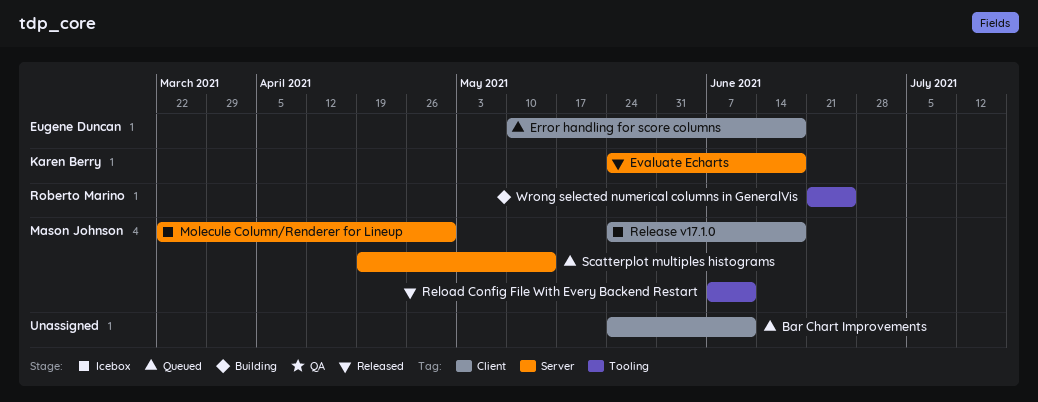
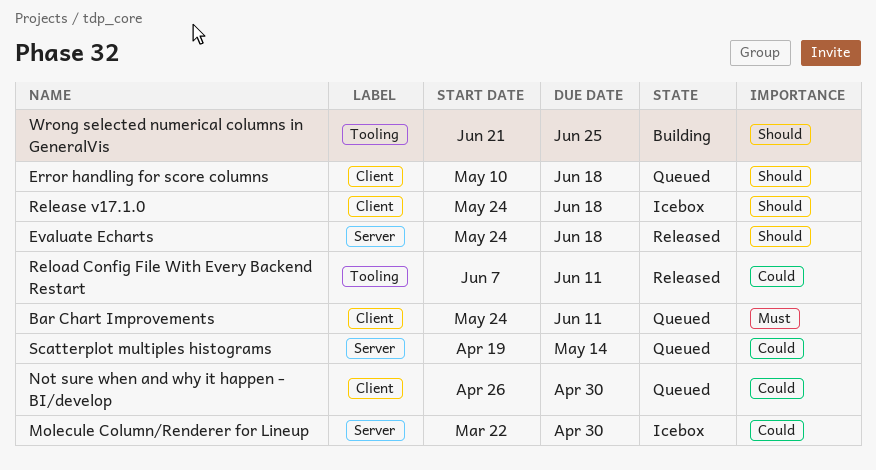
Not sure when and why it happen - BI/develop: none -> present

